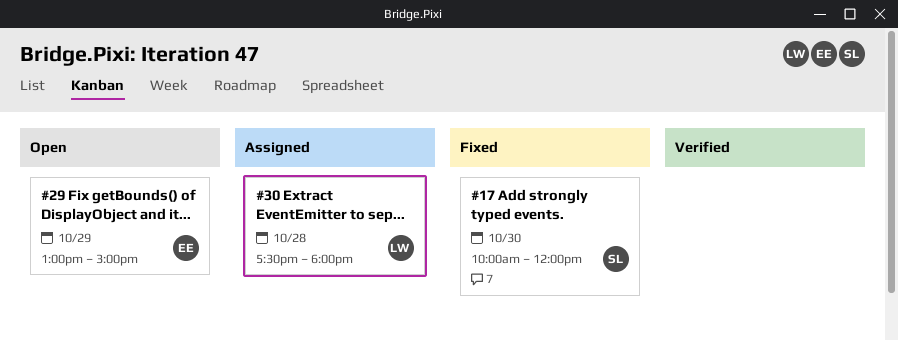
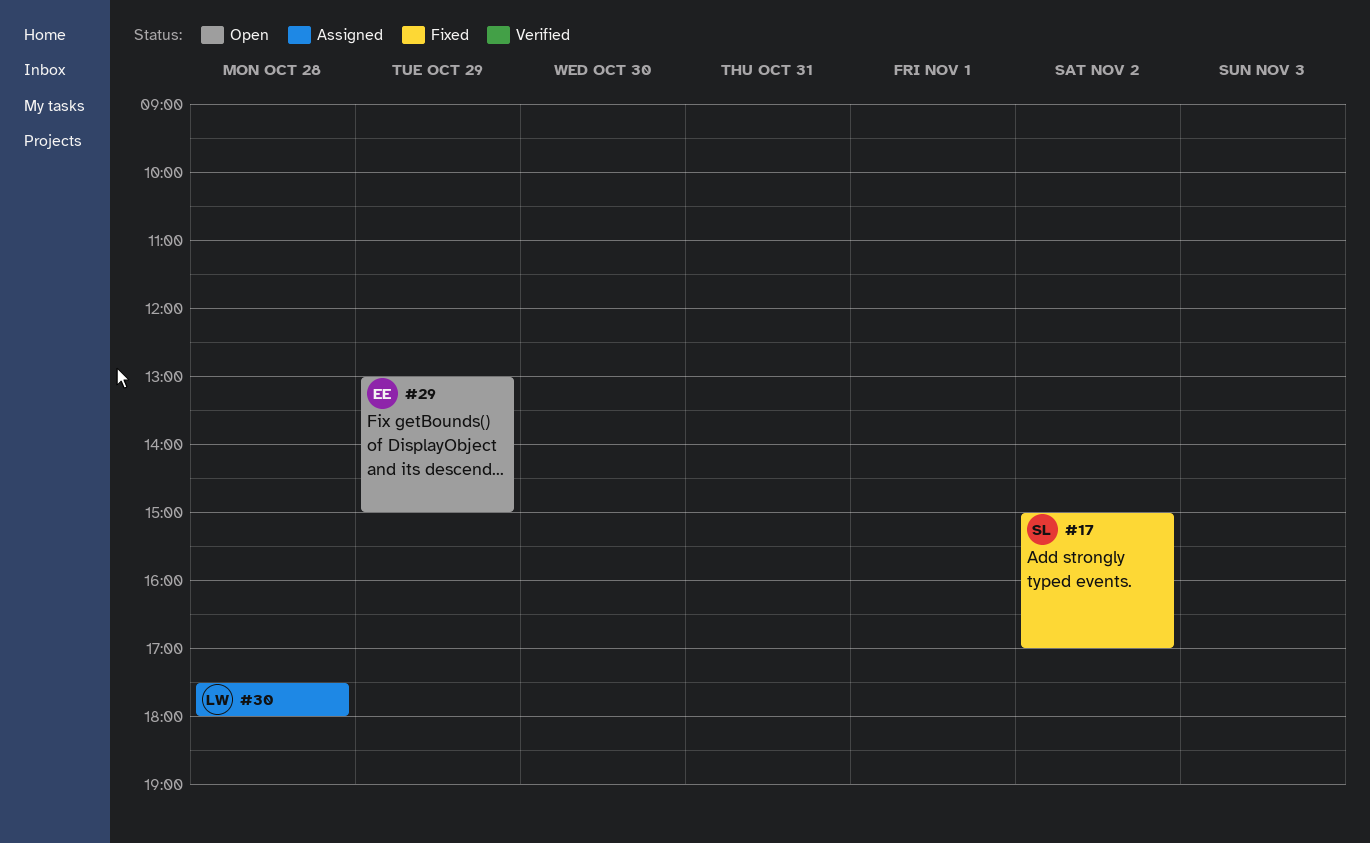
#17, day: Oct 30 -> Nov 2
#17, begins: 10:00 -> 15:00
#17, ends: 12:00 -> 17:00

